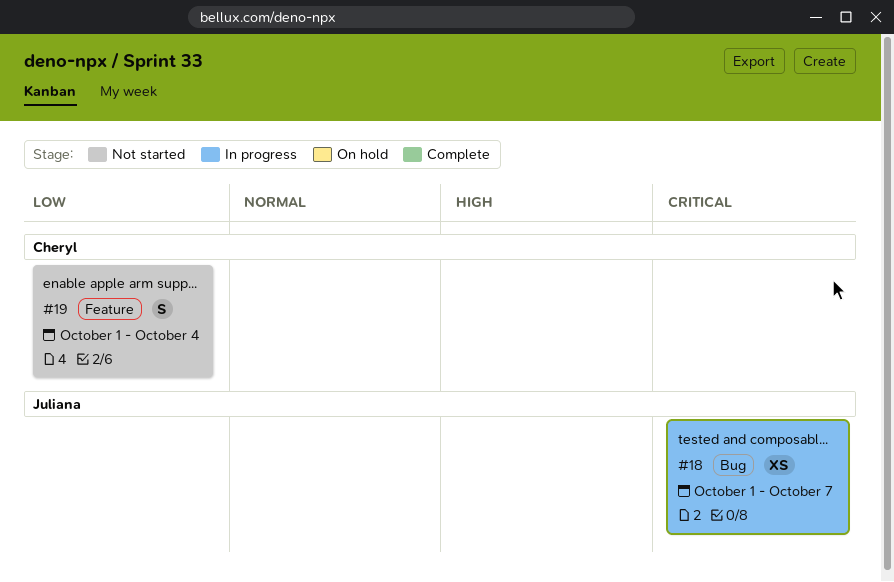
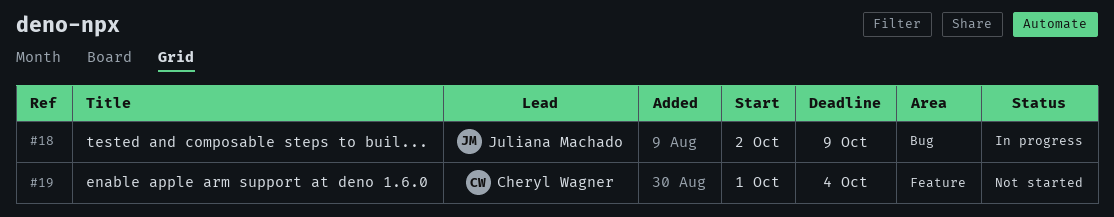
#18, start: Oct 1 -> Oct 2
#18, due: Oct 7 -> Oct 9

